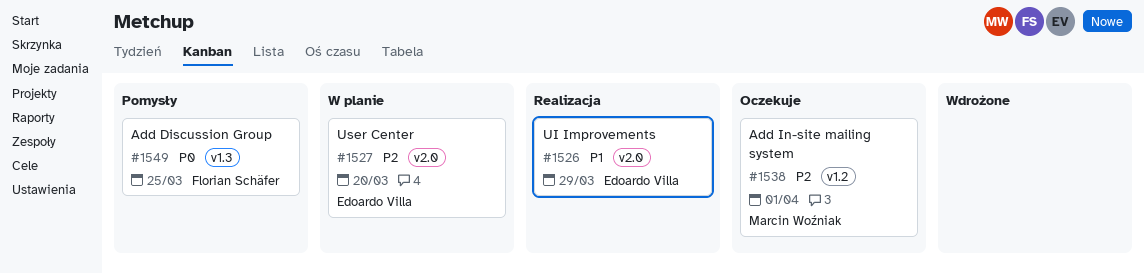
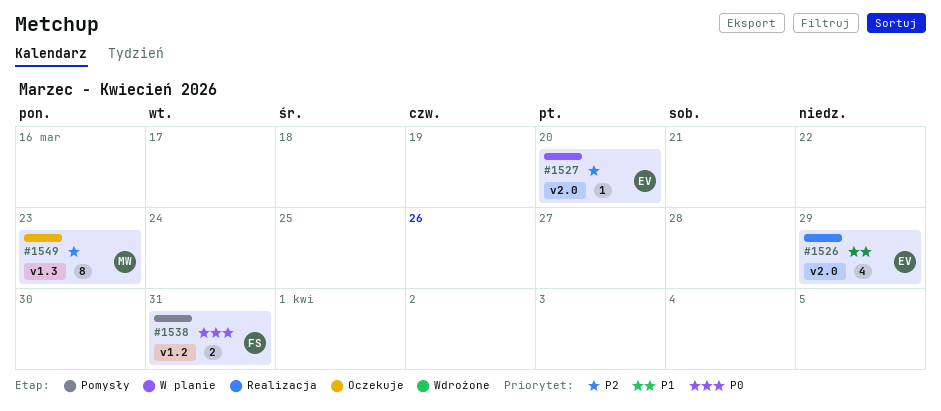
#1538, status: Oczekuje -> Pomysły
#1538, owner: Marcin Woźniak -> Florian Schäfer
#1538, priority: P2 -> P0
#1538, due: Apr 1 -> Mar 31
#1549, status: Pomysły -> Oczekuje
#1549, owner: Florian Schäfer -> Marcin Woźniak
#1549, priority: P0 -> P2
#1549, due: Mar 25 -> Mar 23

